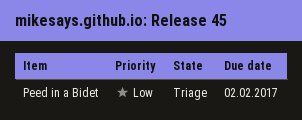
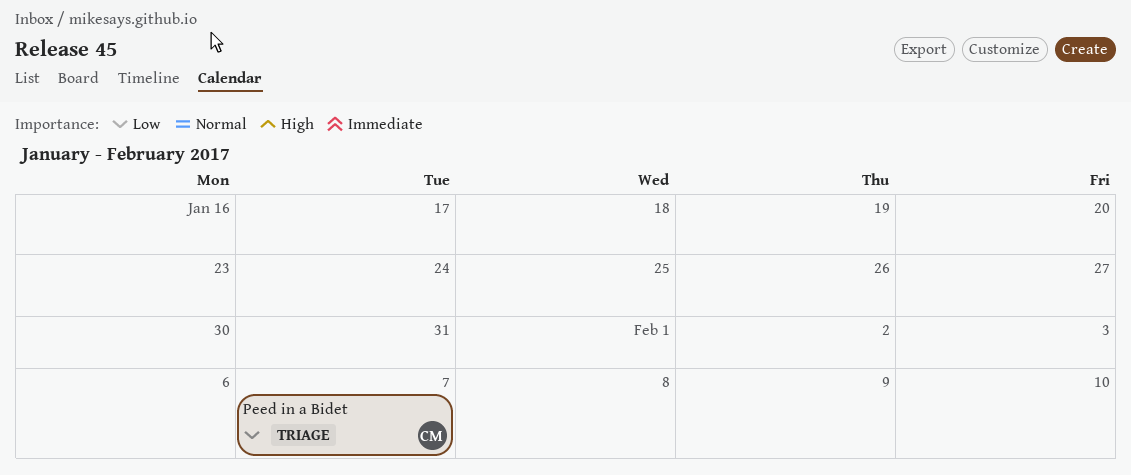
Peed in a Bidet, due: Feb 2 -> Feb 7

